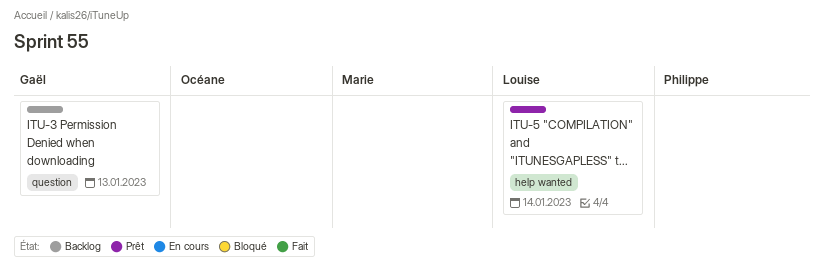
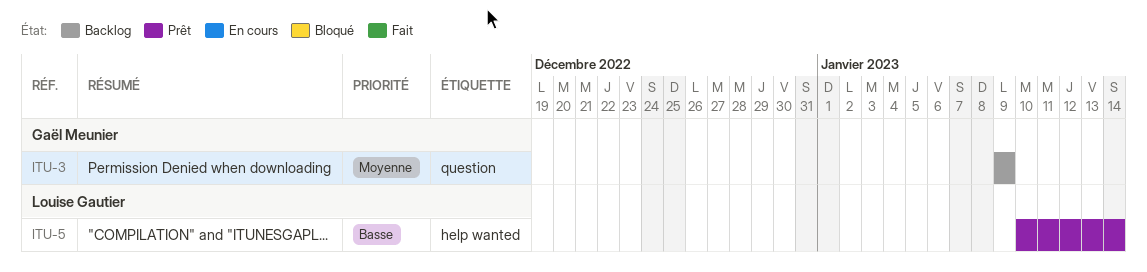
ITU-3, due: Jan 13 -> Jan 9

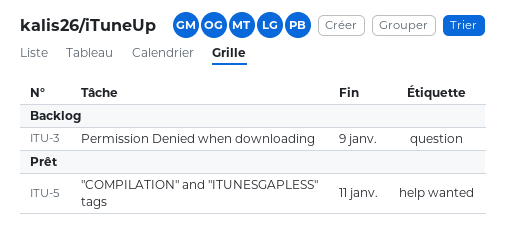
ITU-5, due: Jan 14 -> Jan 11

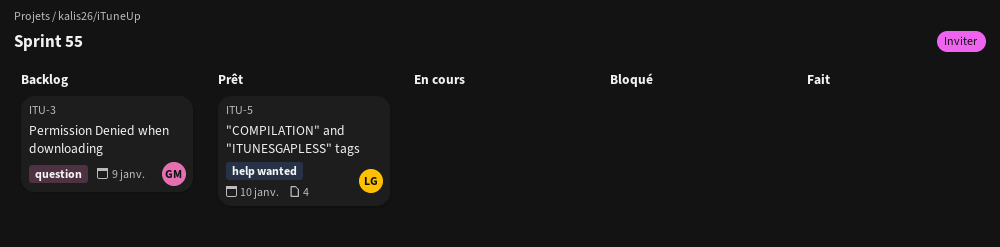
ITU-5, due: Jan 11 -> Jan 10

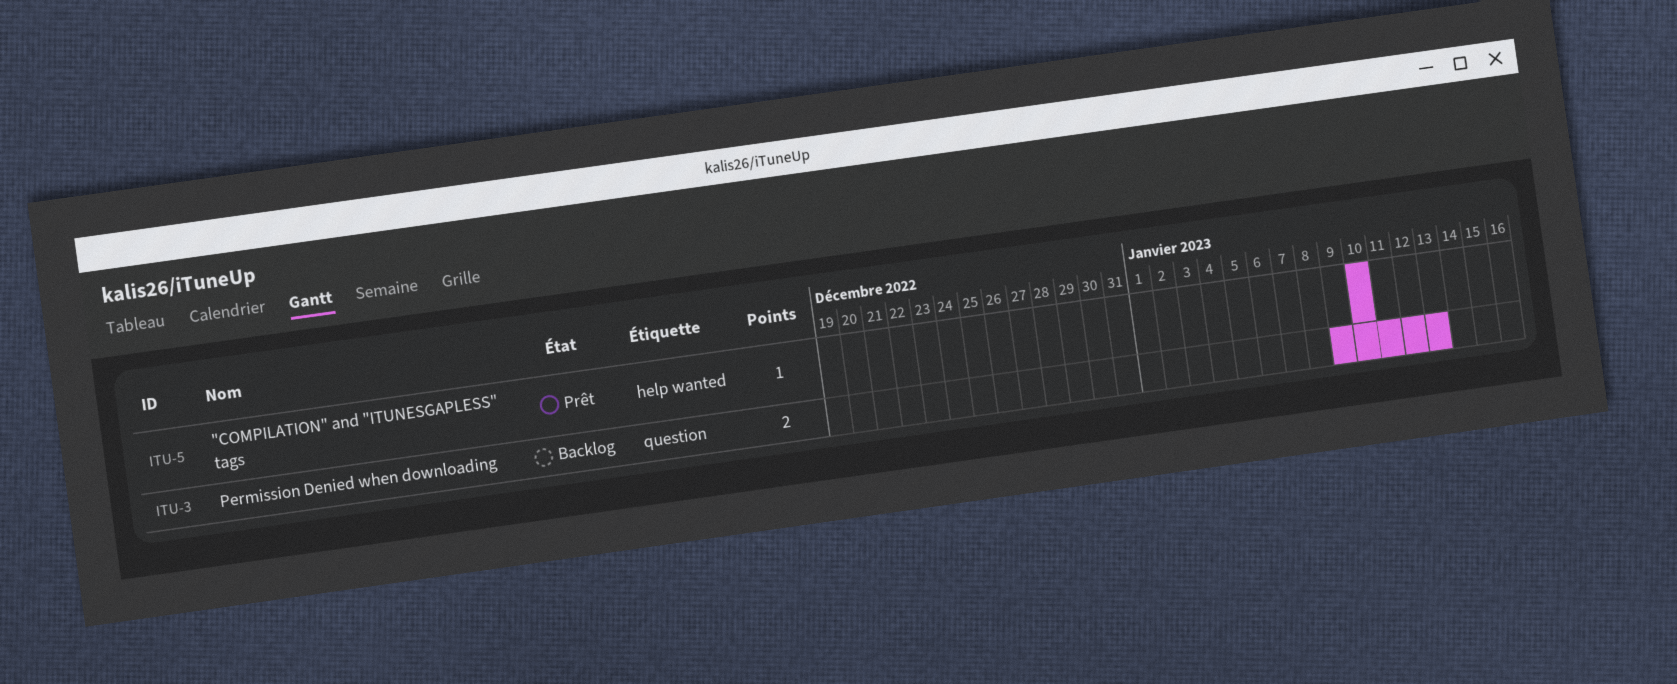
ITU-3, due: Jan 9 -> Jan 13

